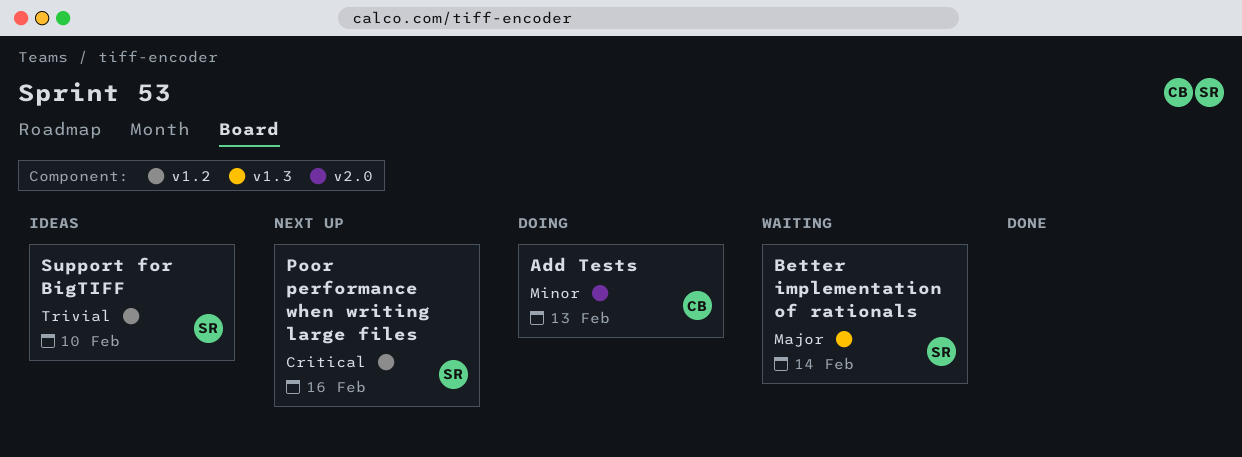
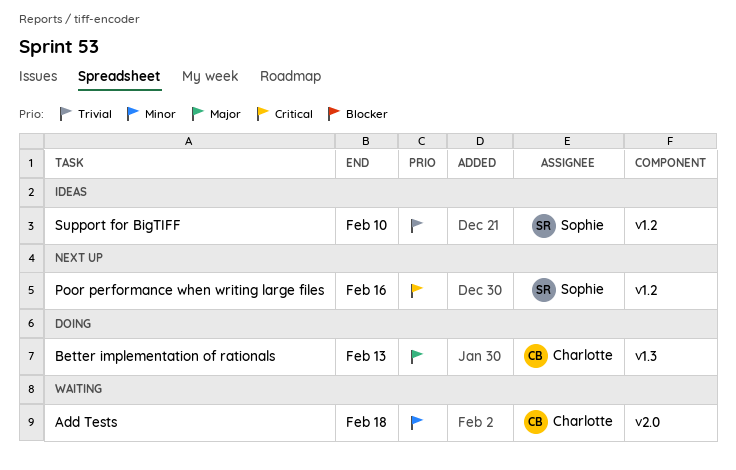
Add Tests, status: Doing -> Waiting
Add Tests, due: Feb 13 -> Feb 18
Better implementation of rationals, status: Waiting -> Doing
Better implementation of rationals, owner: Sophie -> Charlotte
Better implementation of rationals, due: Feb 14 -> Feb 13

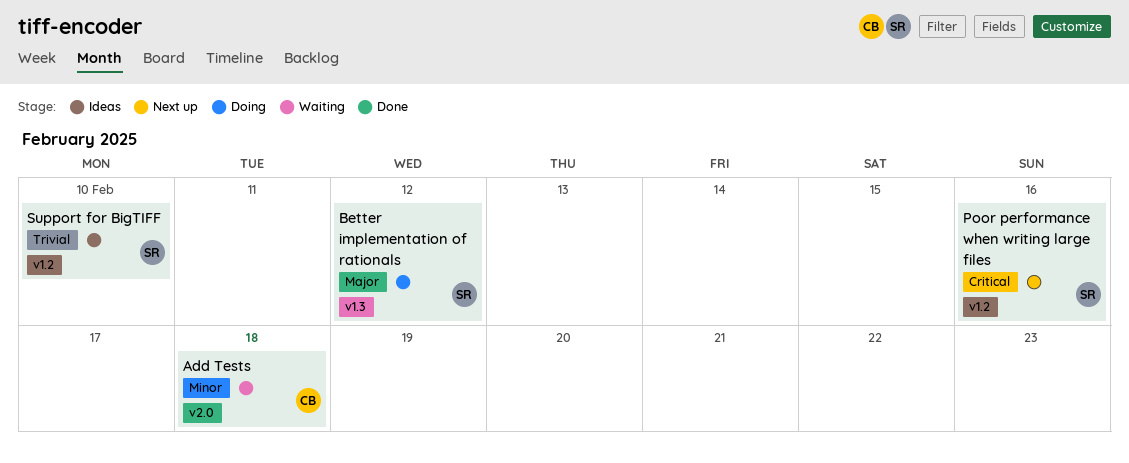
Better implementation of rationals, owner: Charlotte -> Sophie
Better implementation of rationals, due: Feb 13 -> Feb 12

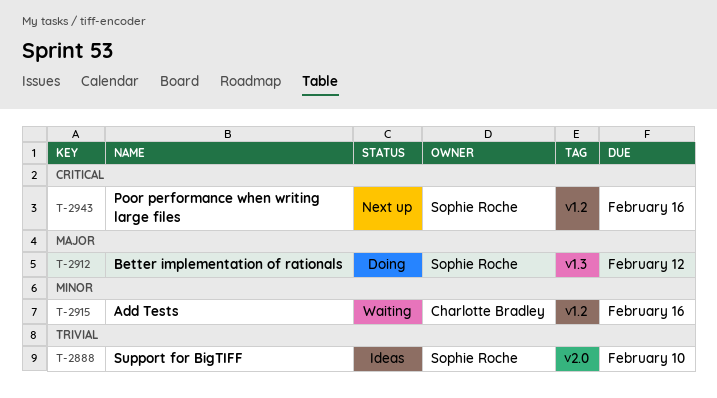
Add Tests, label: v2.0 -> v1.2
Add Tests, due: Feb 18 -> Feb 16
Support for BigTIFF, label: v1.2 -> v2.0

